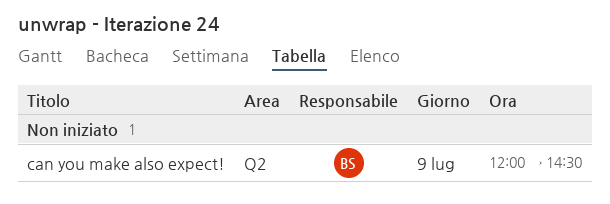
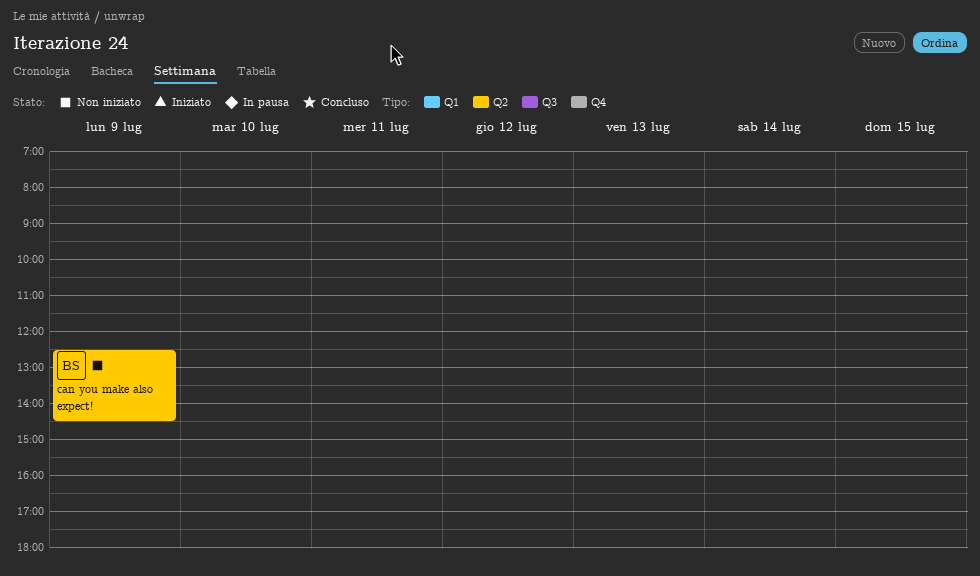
can you make also expect!, begins: 12:00 -> 12:30

